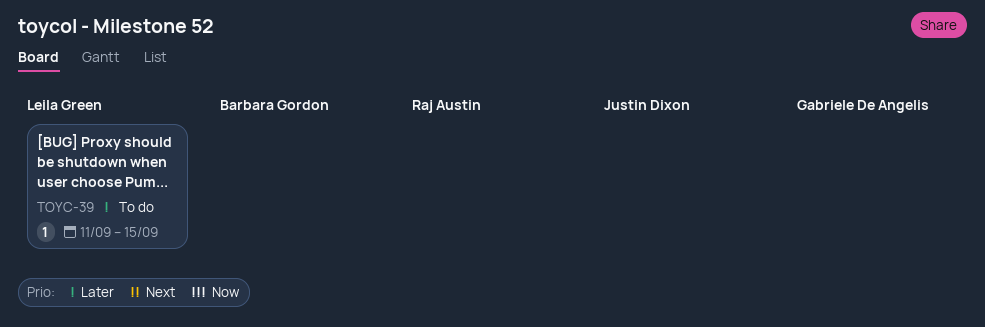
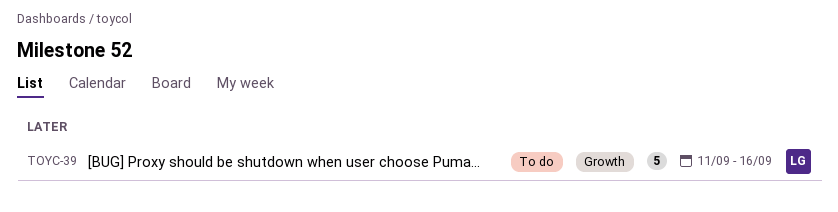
TOYC-39, estimate: 1 -> 5
TOYC-39, due: Sep 15 -> Sep 16

